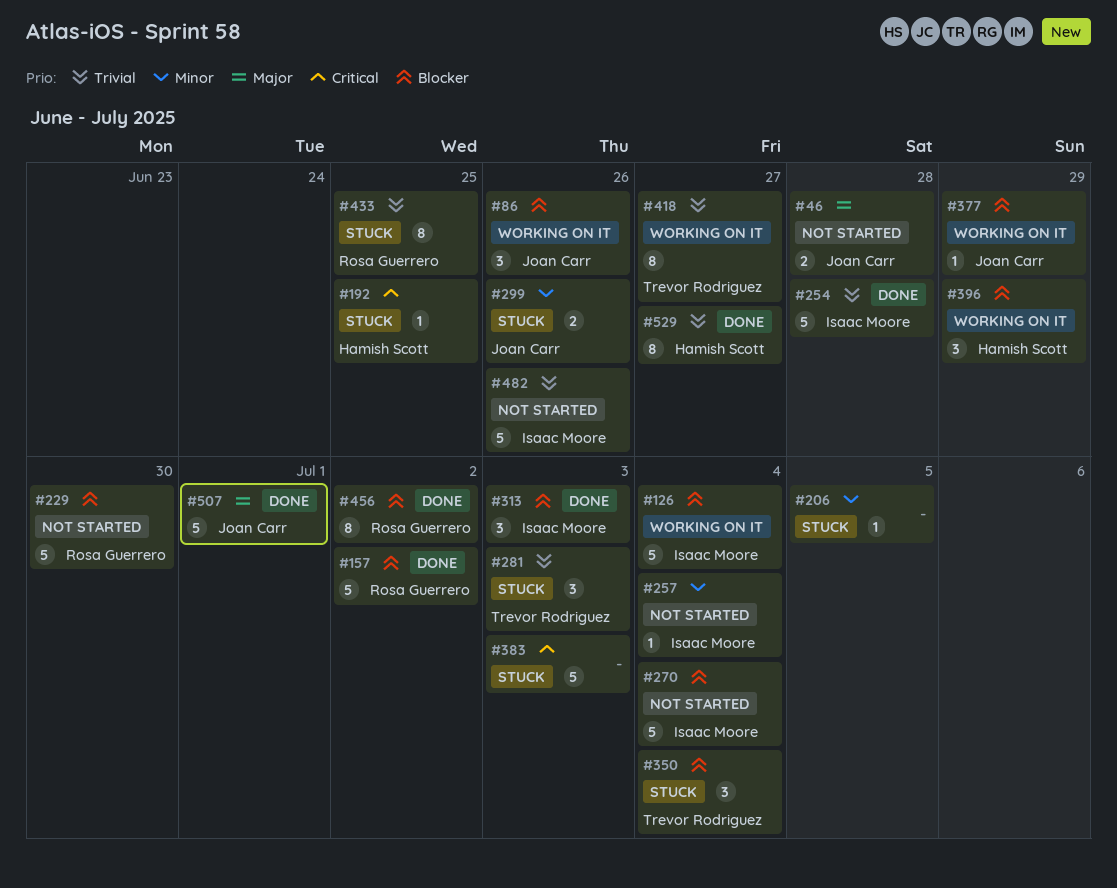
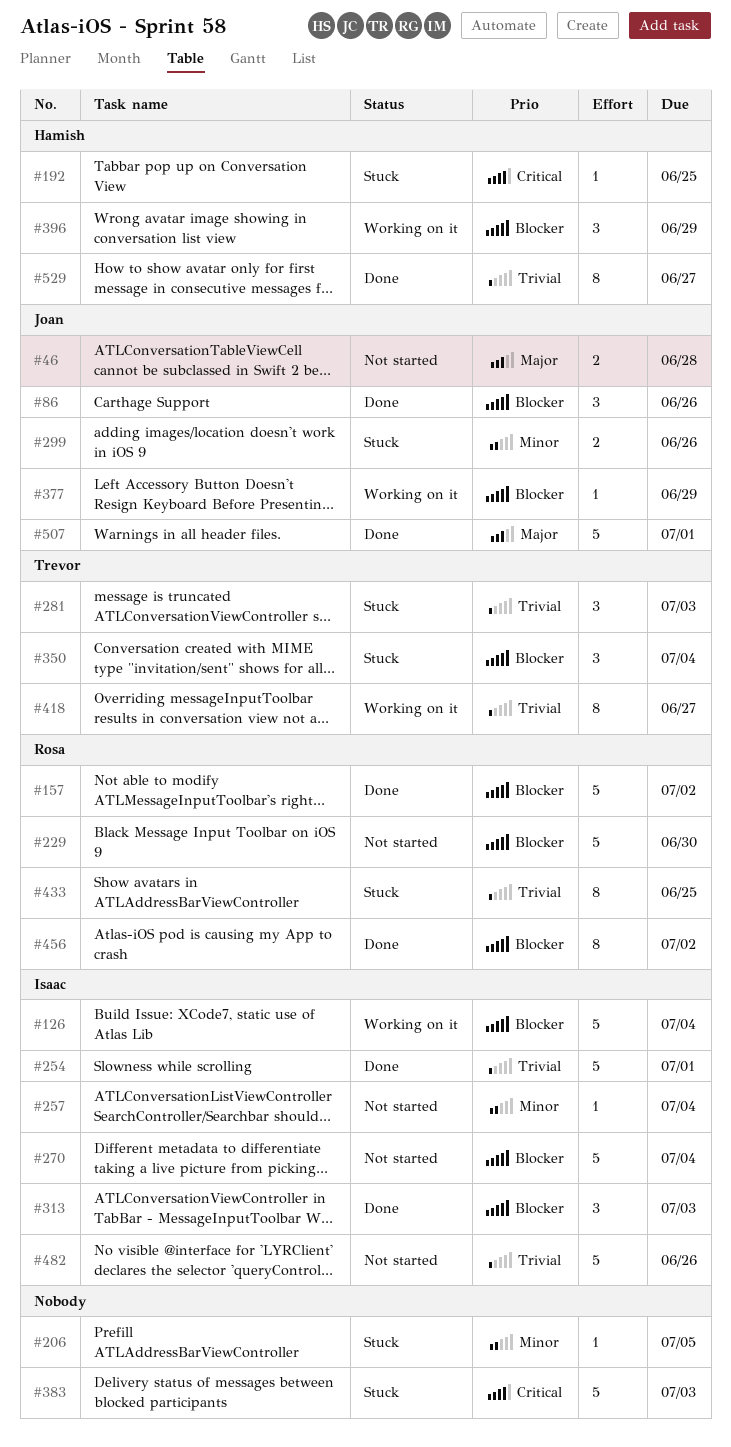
#86, status: Working on it -> Done
#254, due: Jun 28 -> Jul 1

